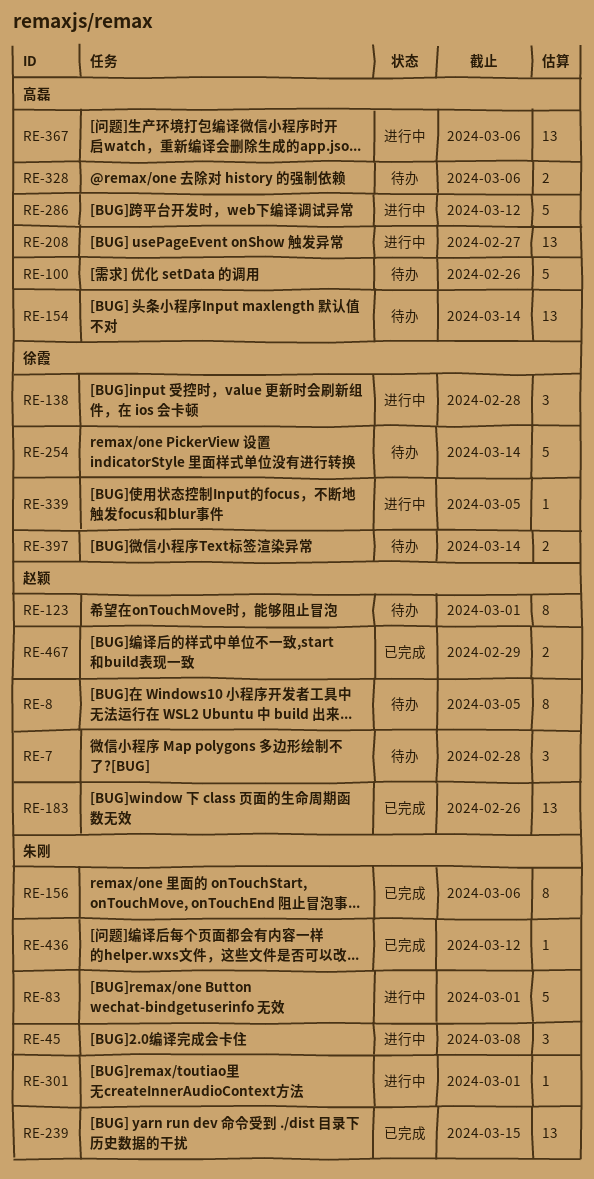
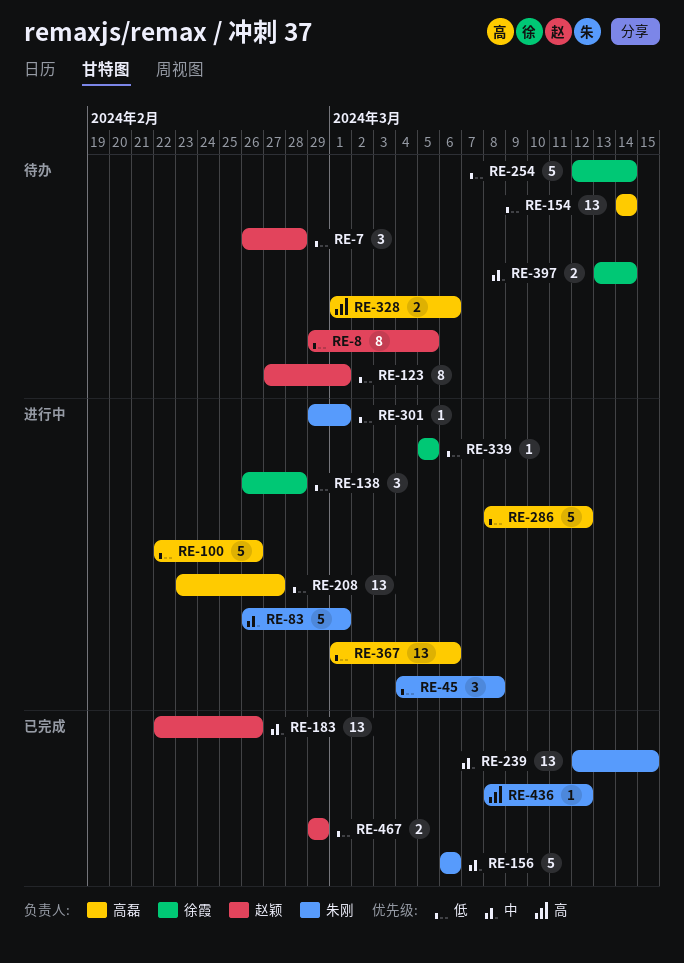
RE-100, status: 待办 -> 进行中
RE-156, estimate: 8 -> 5

